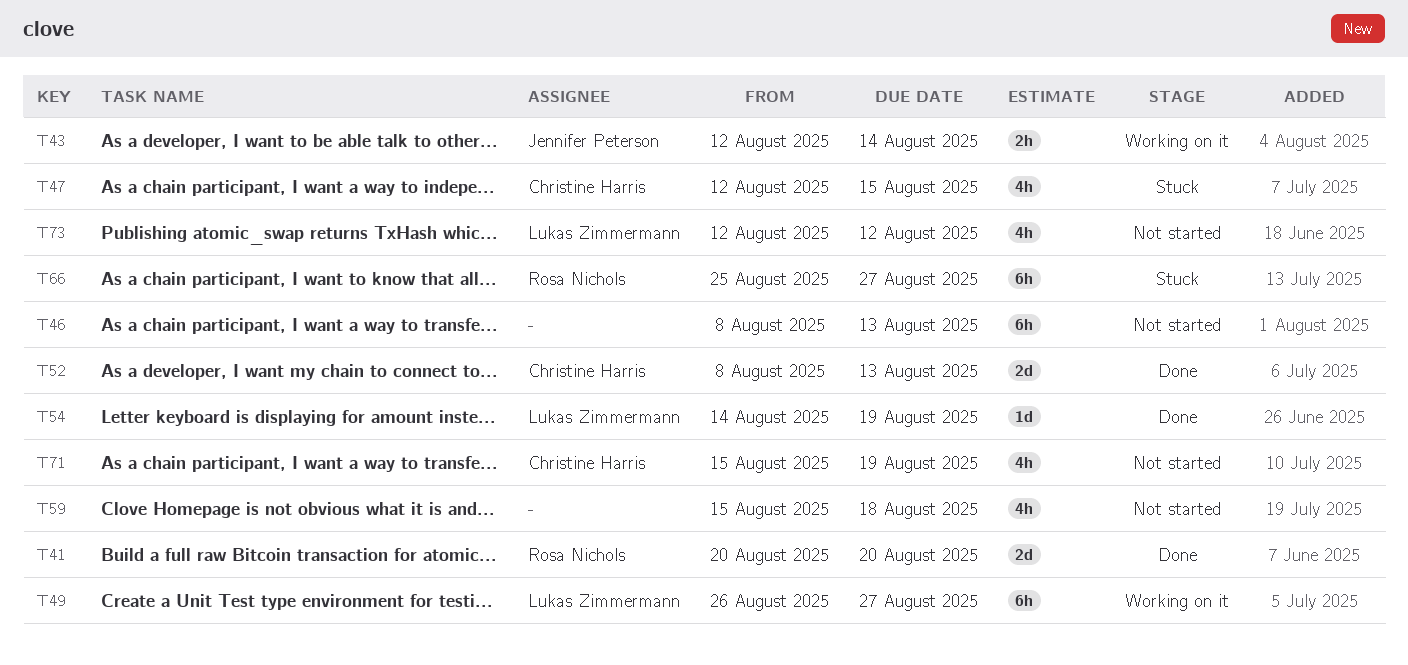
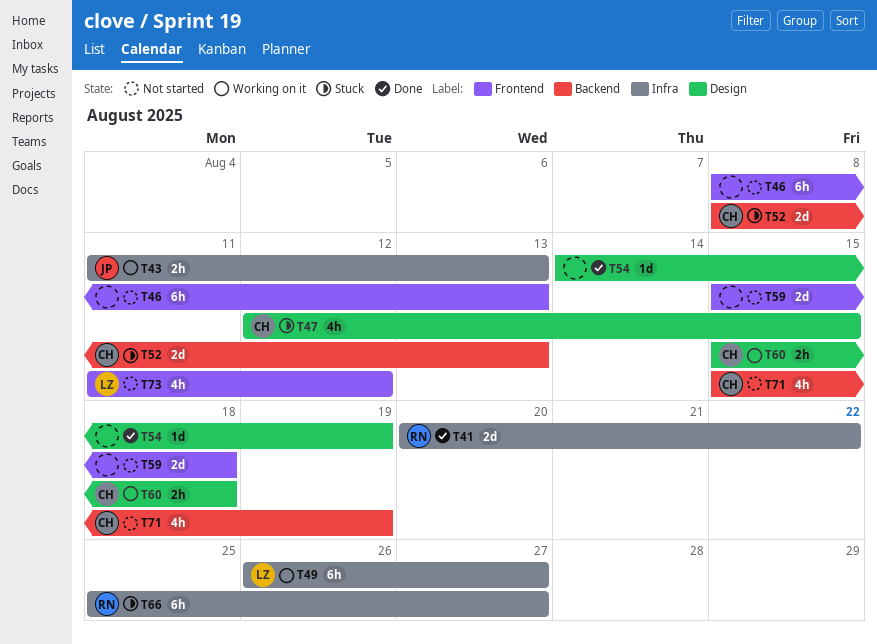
T41, due: Aug 20 -> Aug 22
T43, start: Aug 12 -> Aug 11
T43, due: Aug 14 -> Aug 13
T52, status: Done -> Stuck
T54, owner: Lukas Zimmermann -> none
T59, estimate: 4h -> 2d
T60: none -> present
T73, start: Aug 12 -> Aug 11

